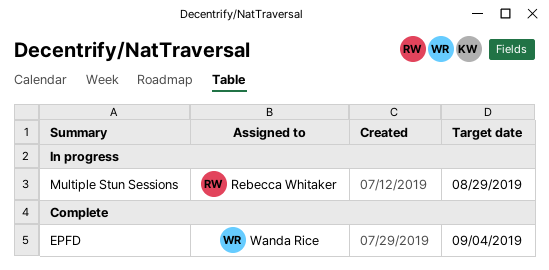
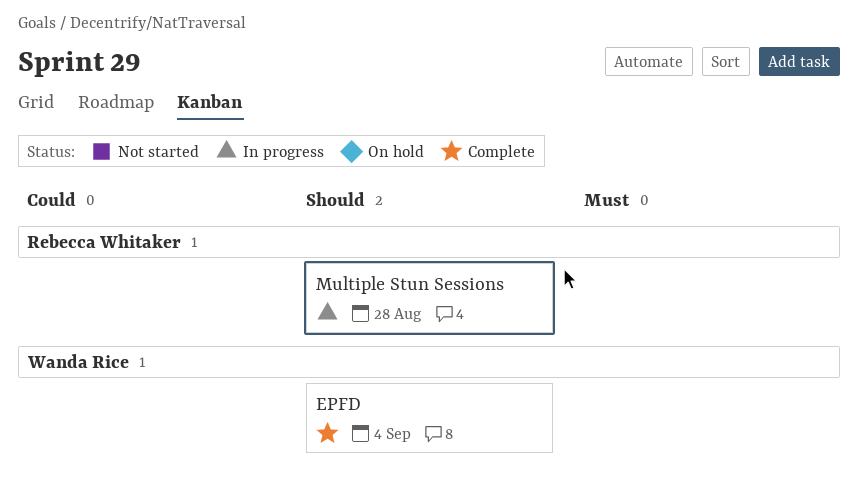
Multiple Stun Sessions, due: Aug 29 -> Aug 28

